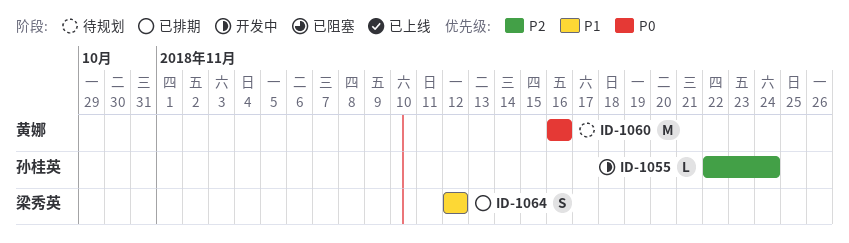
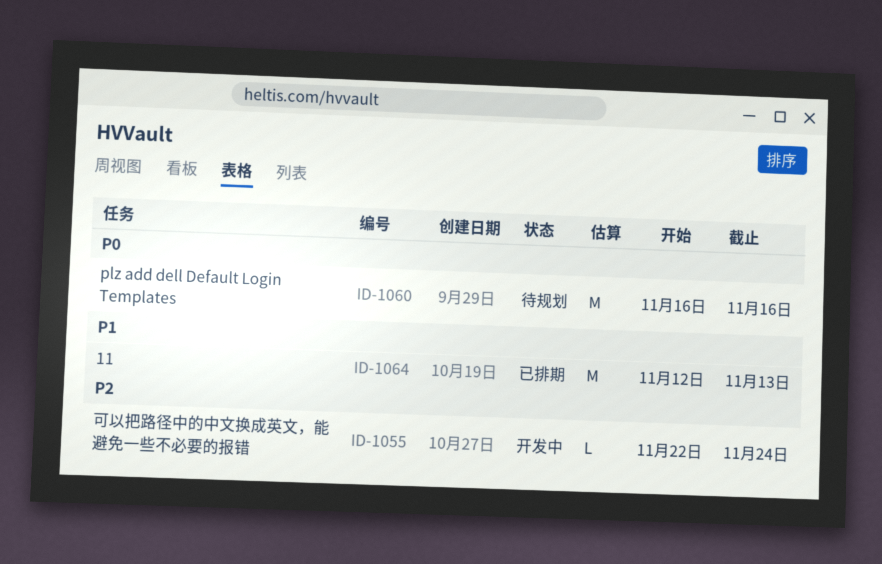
ID-1064, estimate: S -> M
ID-1064, due: Nov 12 -> Nov 13

